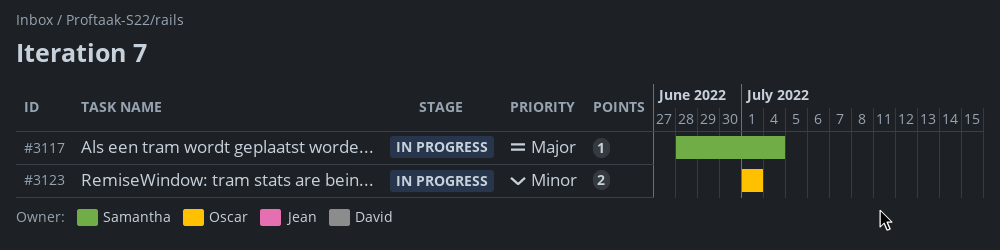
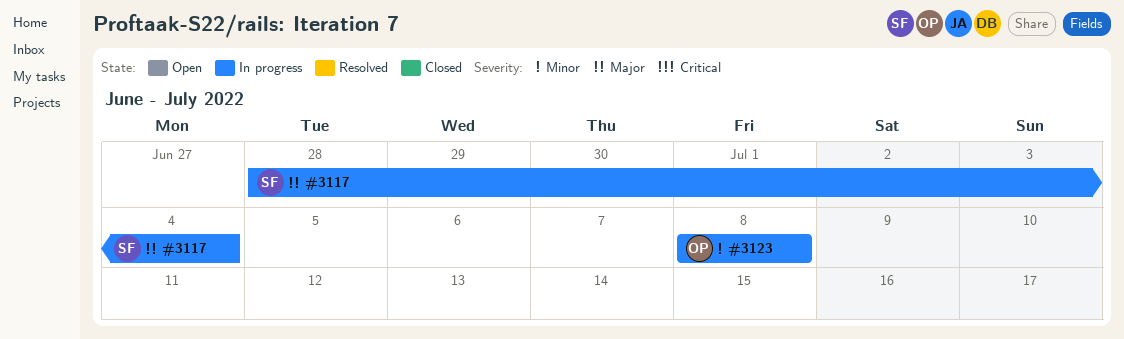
#3123, start: Jul 1 -> Jul 8
#3123, due: Jul 1 -> Jul 8

